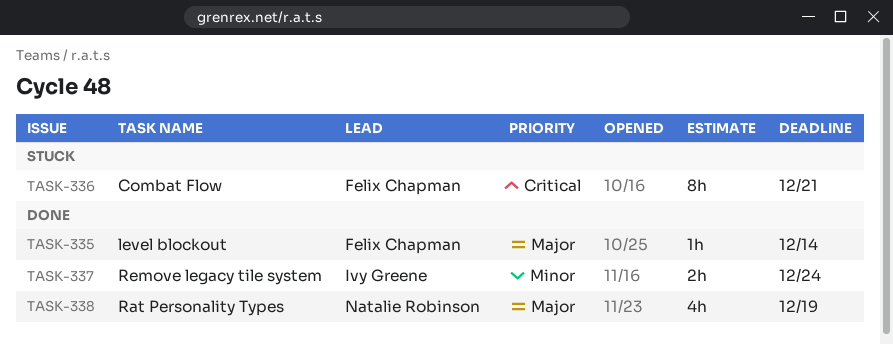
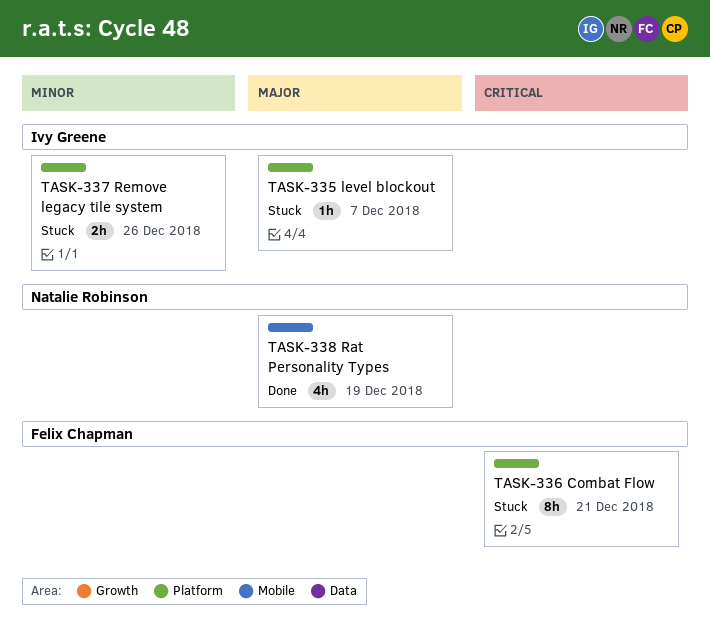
TASK-335, status: Done -> Stuck
TASK-335, owner: Felix Chapman -> Ivy Greene
TASK-335, due: Dec 14 -> Dec 7
TASK-337, status: Done -> Stuck
TASK-337, due: Dec 24 -> Dec 26

